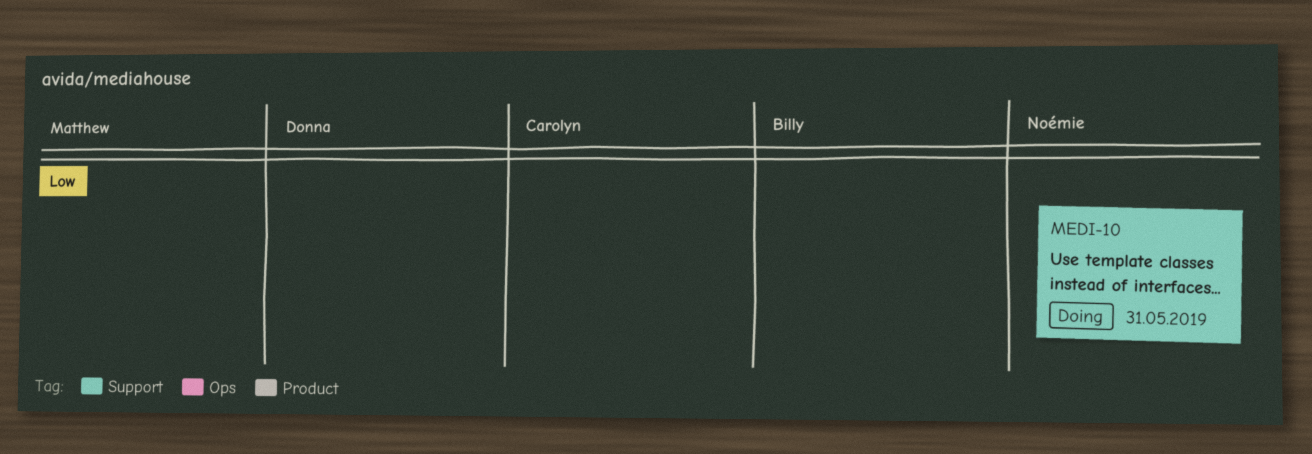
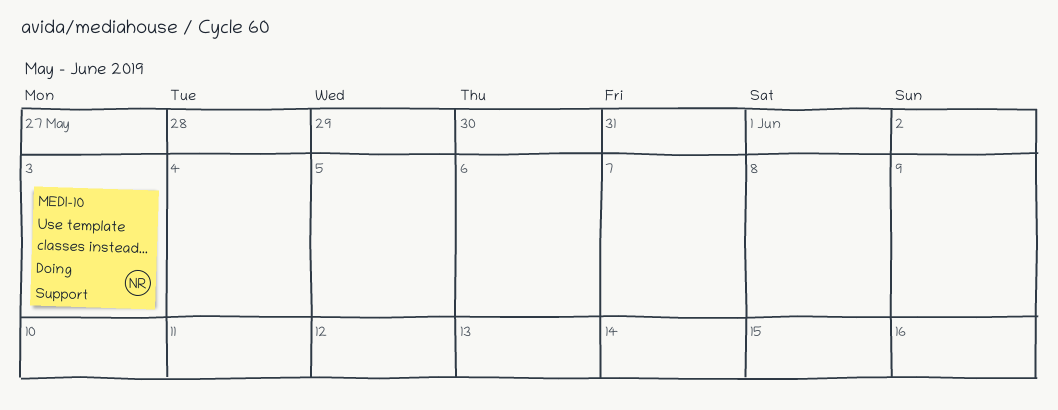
MEDI-10, due: May 31 -> Jun 3

